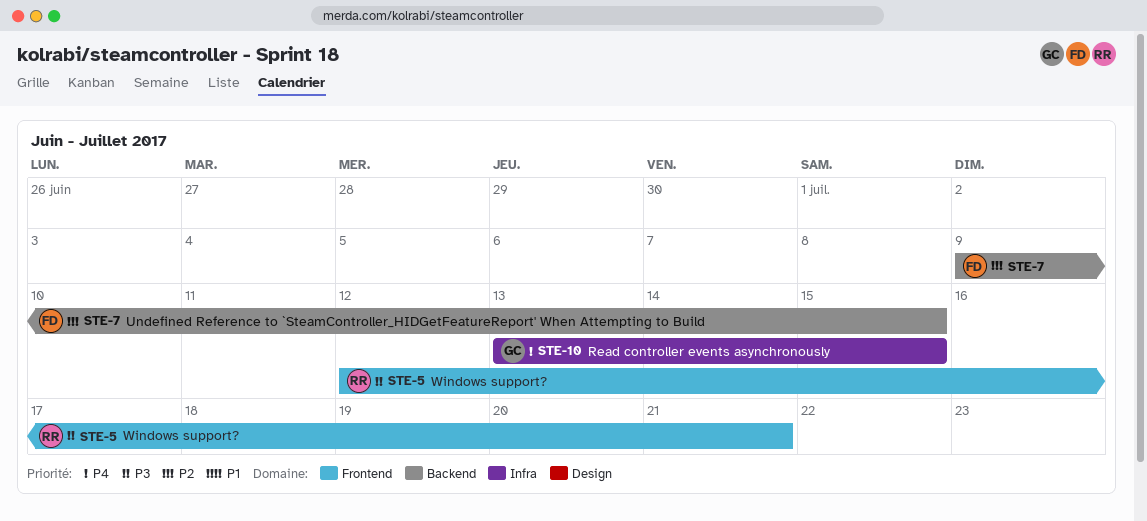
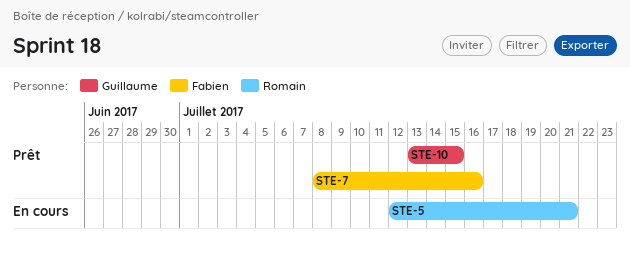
STE-7, start: Jul 9 -> Jul 8
STE-7, due: Jul 15 -> Jul 16

